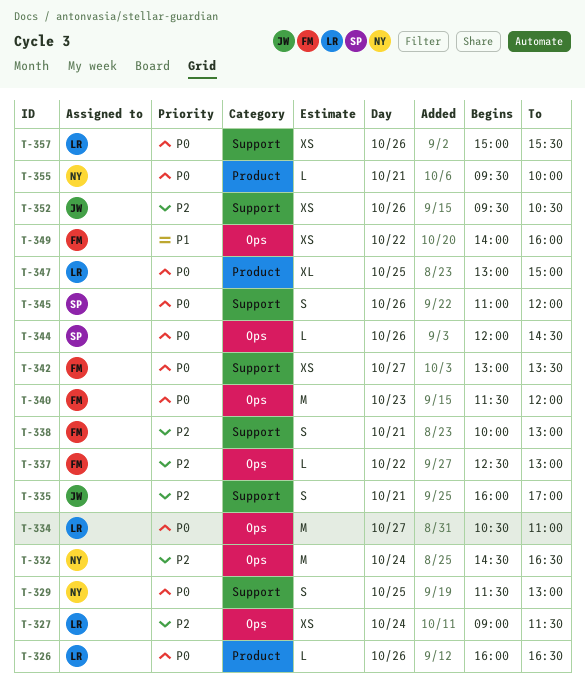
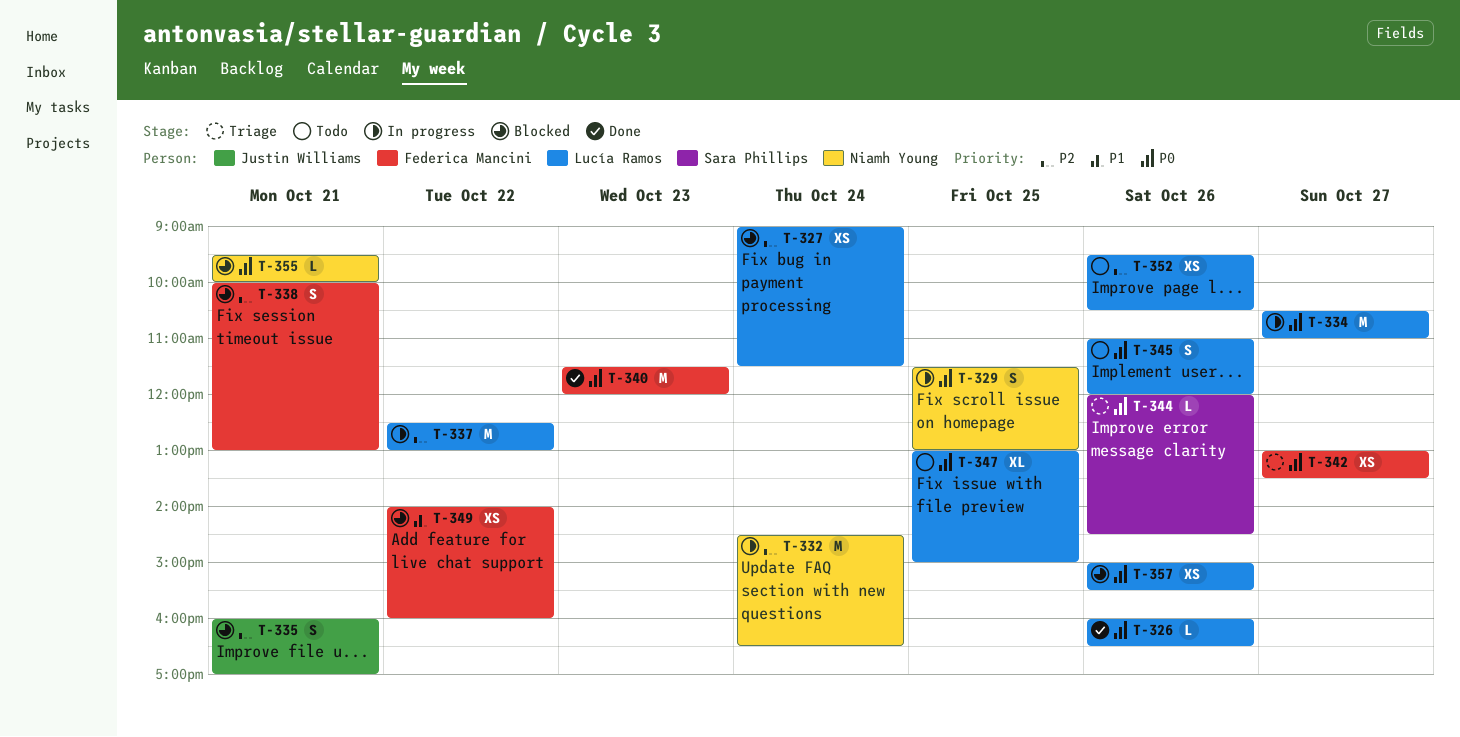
T-337, owner: Federica Mancini -> Lucía Ramos
T-337, estimate: L -> M
T-345, owner: Sara Phillips -> Lucía Ramos
T-352, owner: Justin Williams -> Lucía Ramos

